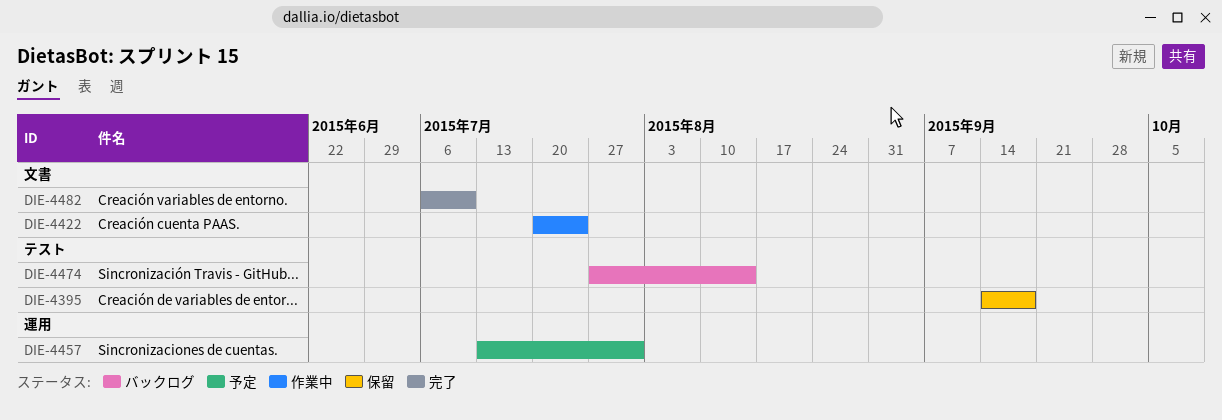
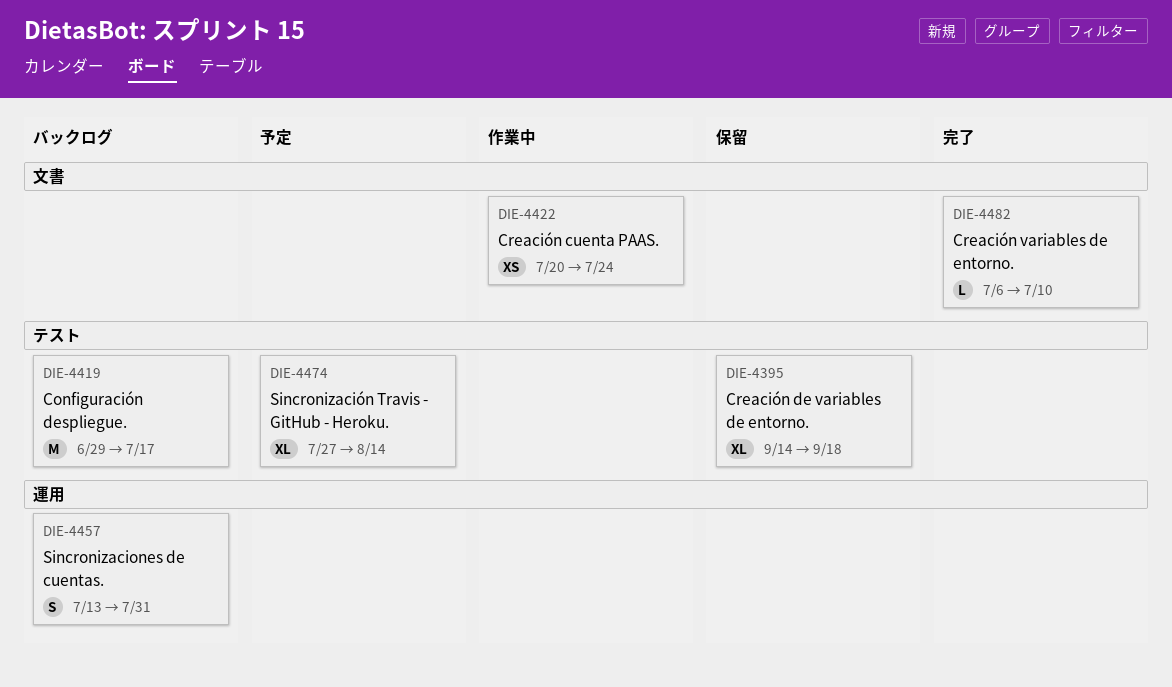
DIE-4419: none -> present
DIE-4457, status: 予定 -> バックログ
DIE-4474, status: バックログ -> 予定

